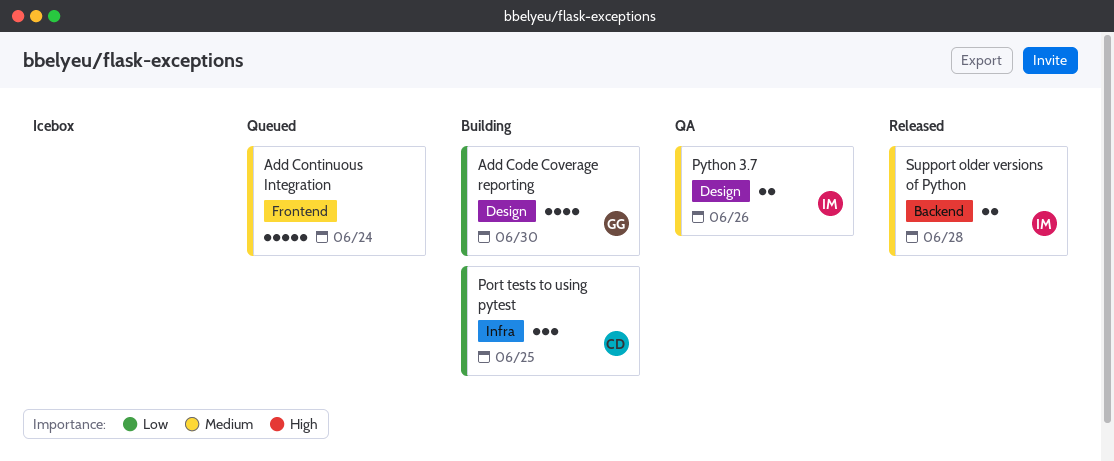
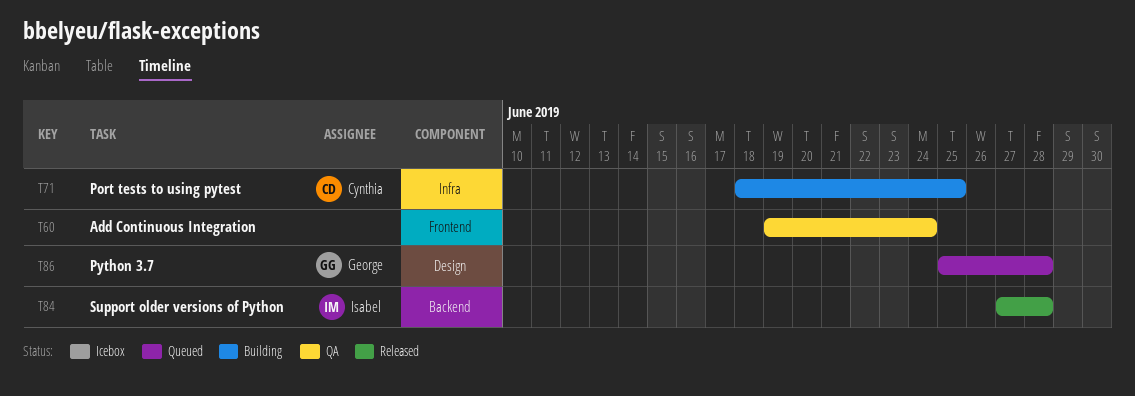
Add Code Coverage reporting: present -> none
Add Continuous Integration, status: Queued -> QA
Python 3.7, status: QA -> Queued
Python 3.7, owner: Isabel -> George
Python 3.7, due: Jun 26 -> Jun 28

